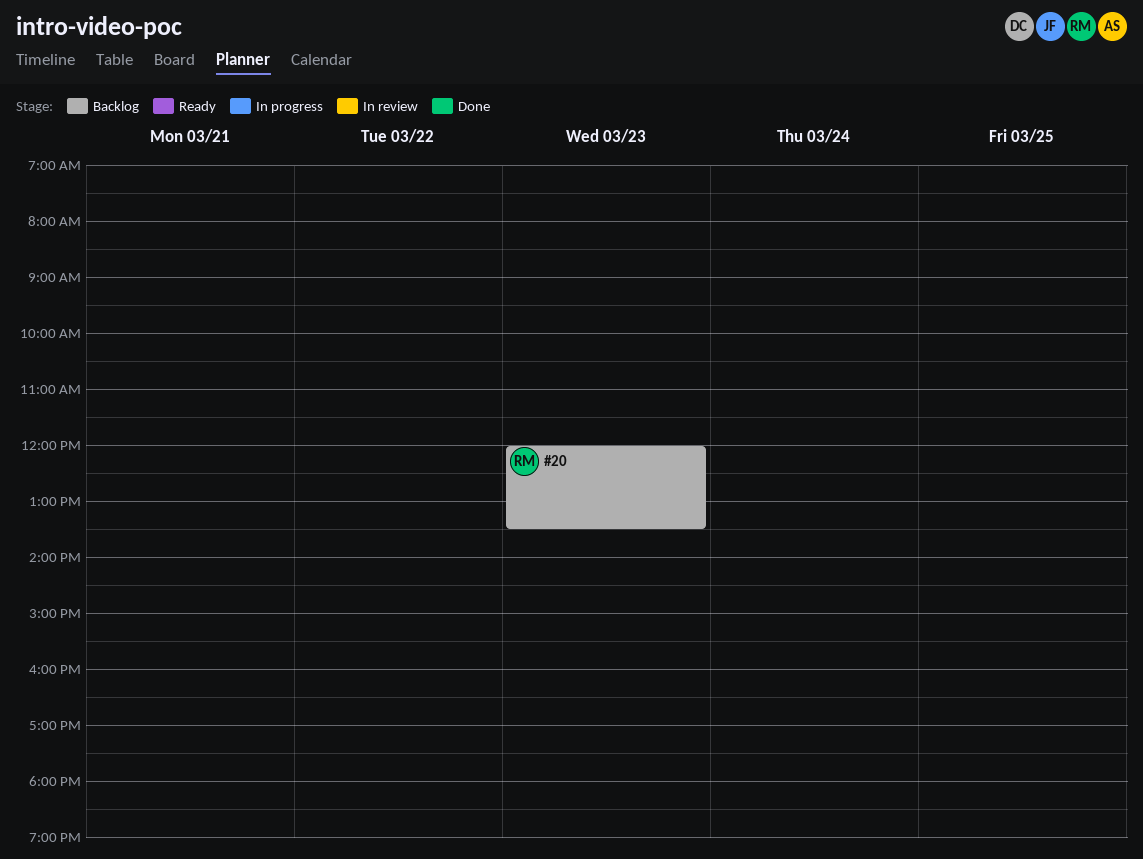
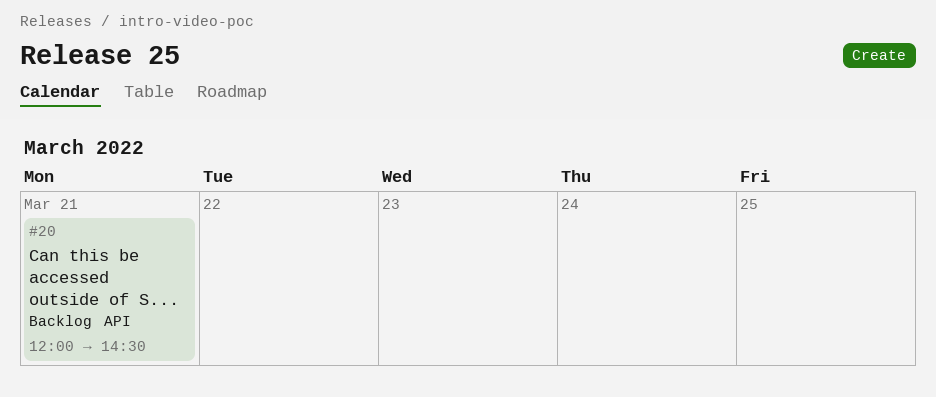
#20, day: Mar 23 -> Mar 21
#20, ends: 13:30 -> 14:30

